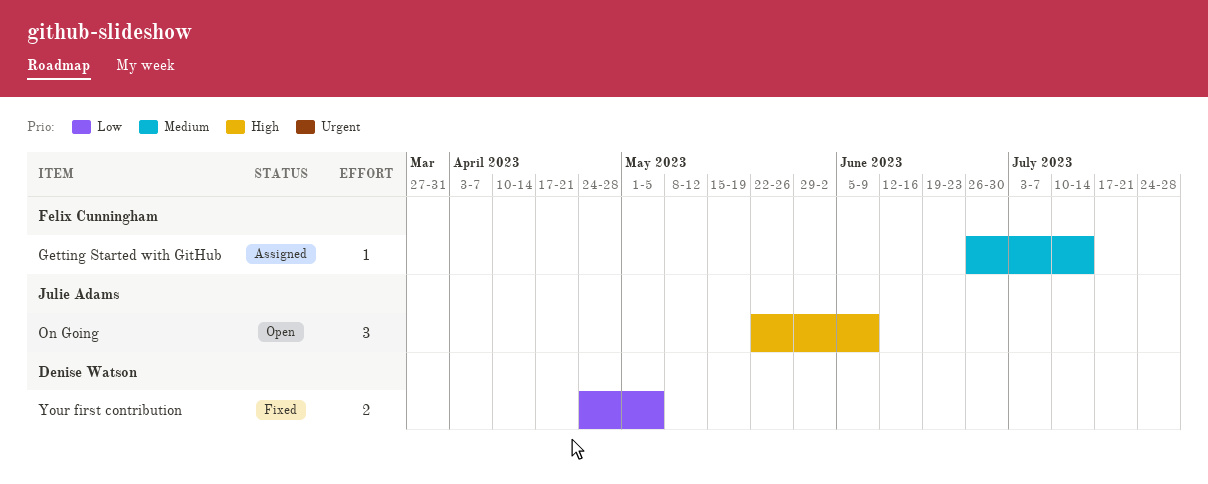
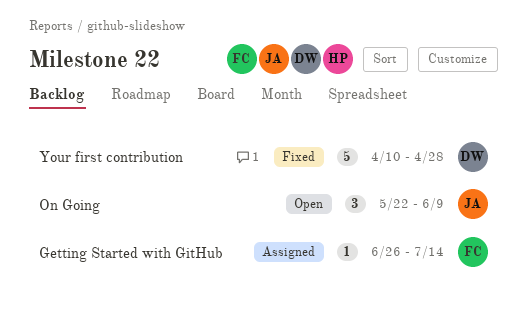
Your first contribution, estimate: 2 -> 5
Your first contribution, start: Apr 24 -> Apr 10
Your first contribution, due: May 5 -> Apr 28

